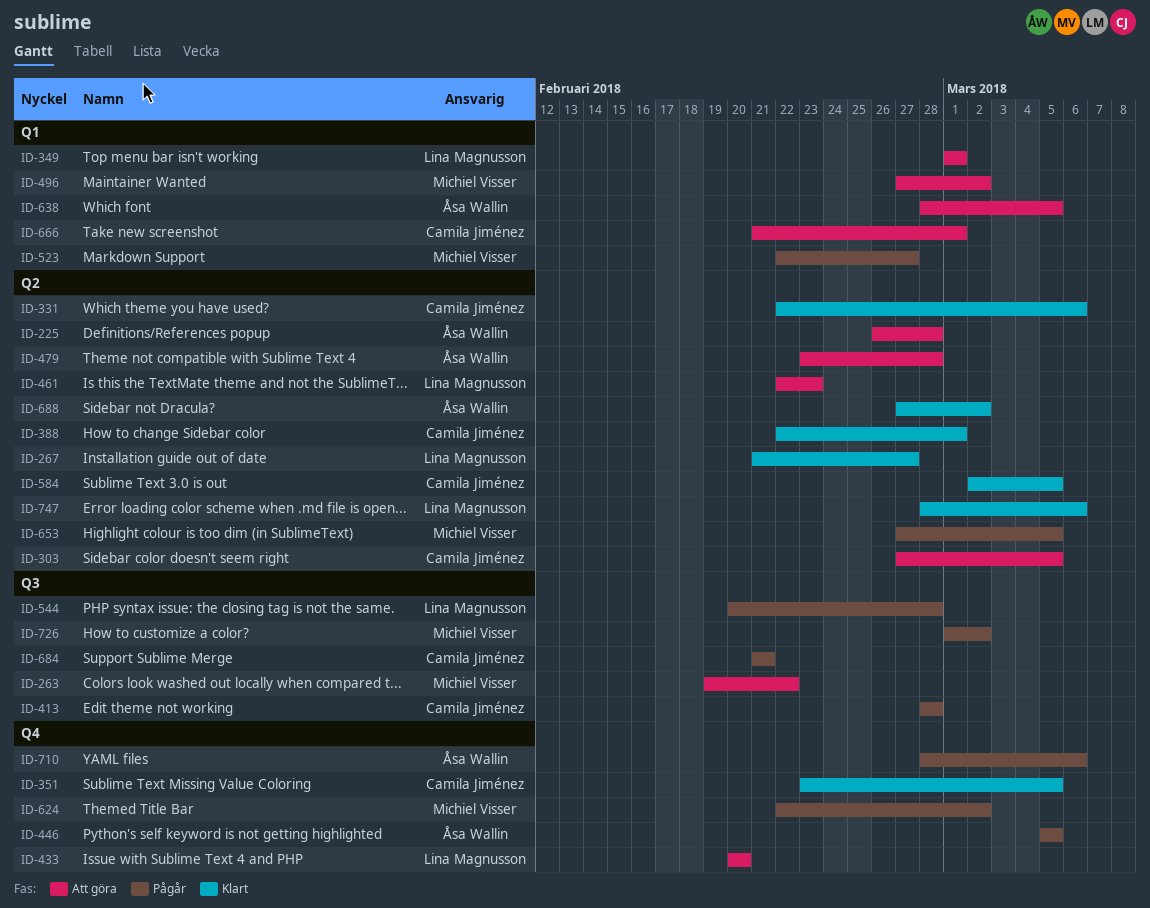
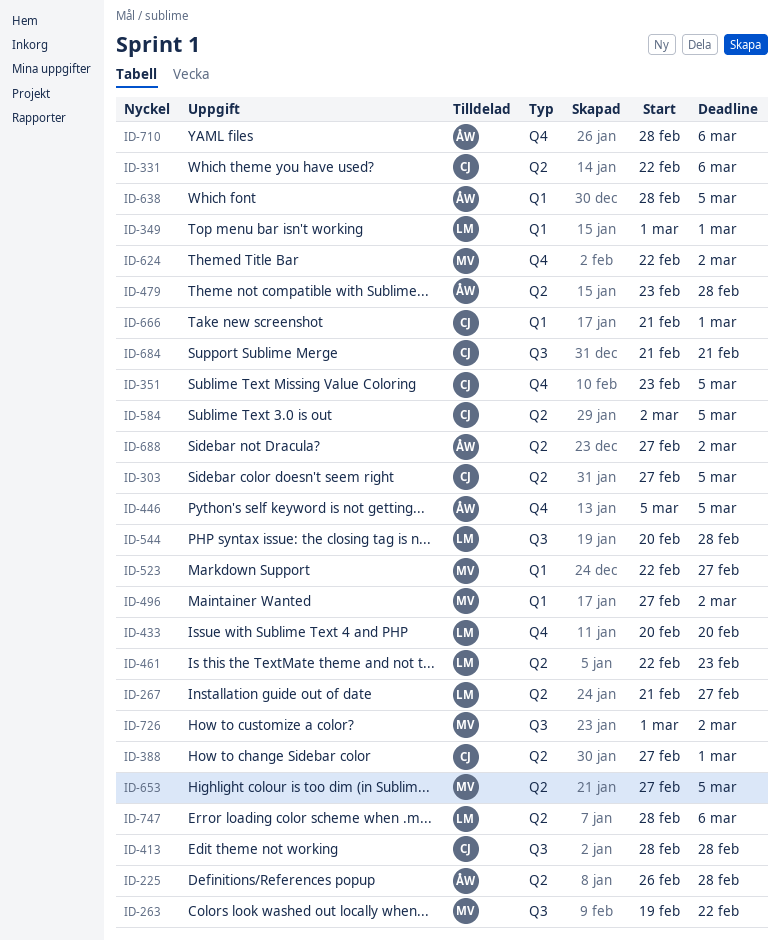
ID-388, start: Feb 22 -> Feb 27

